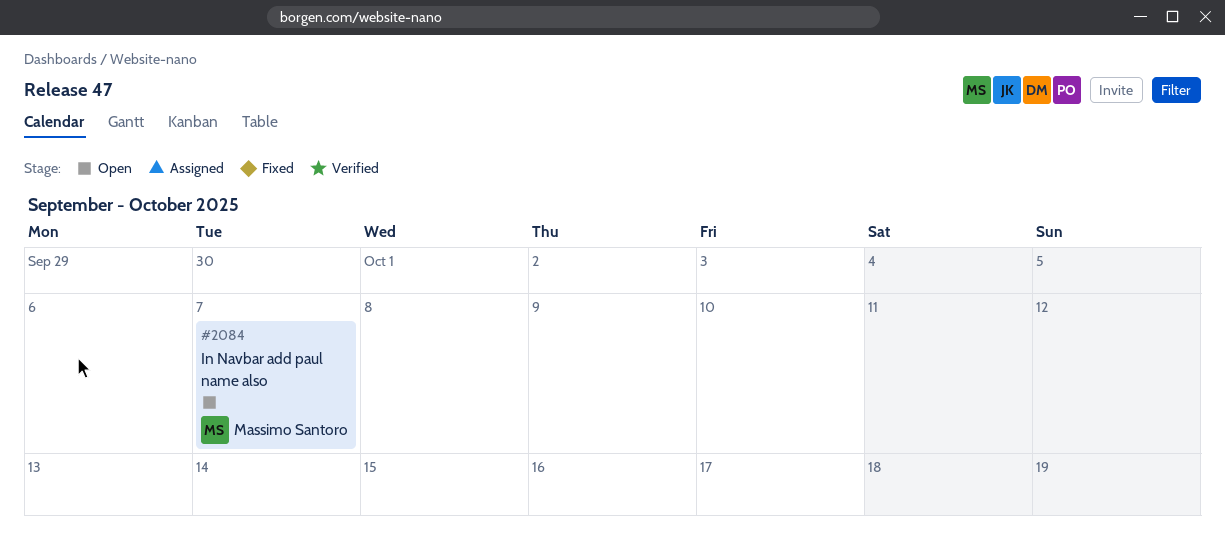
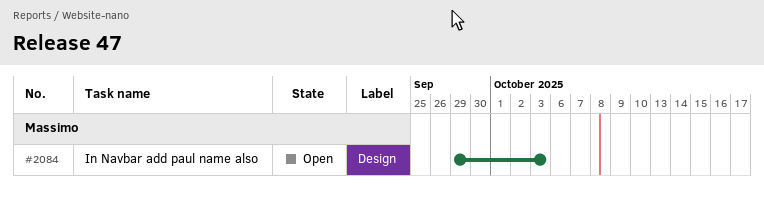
#2084, due: Oct 7 -> Oct 3

